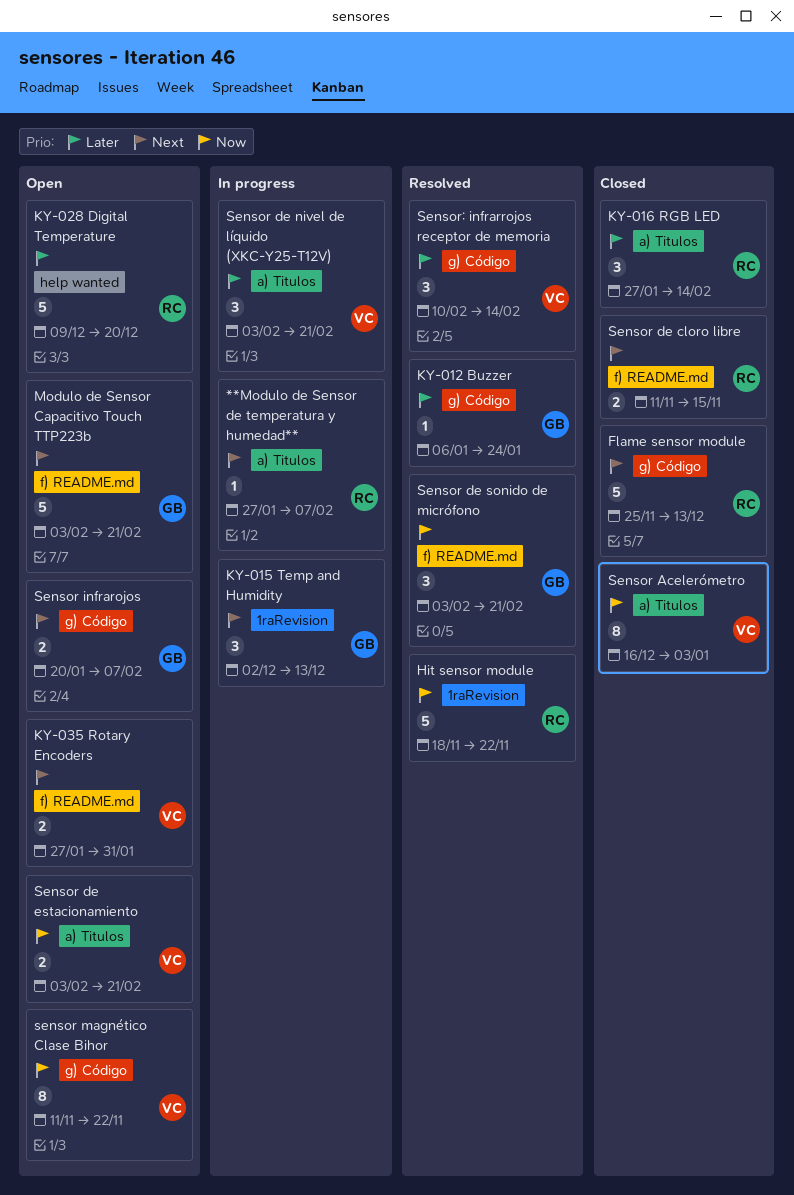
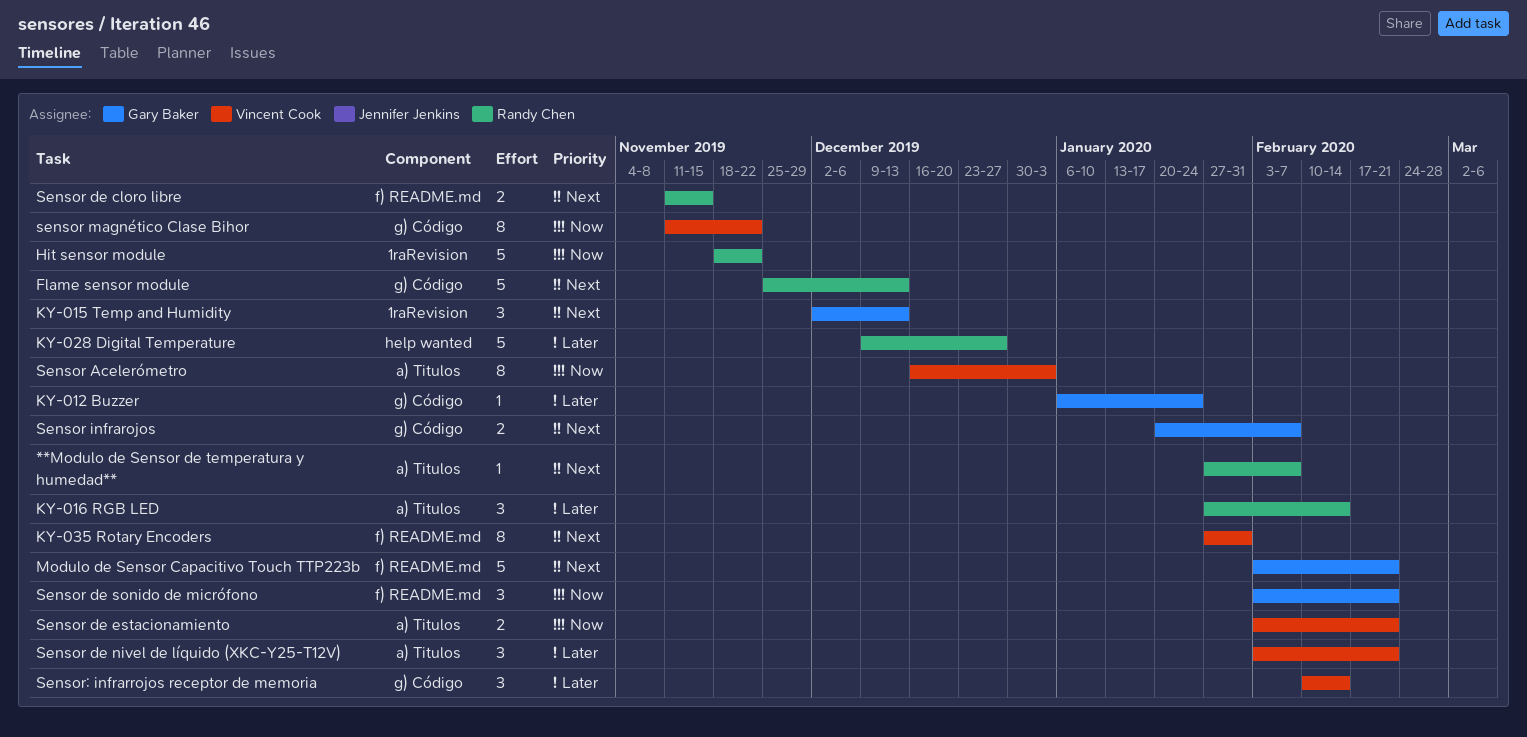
KY-028 Digital Temperature, due: Dec 20 -> Dec 27
KY-035 Rotary Encoders, estimate: 2 -> 8

